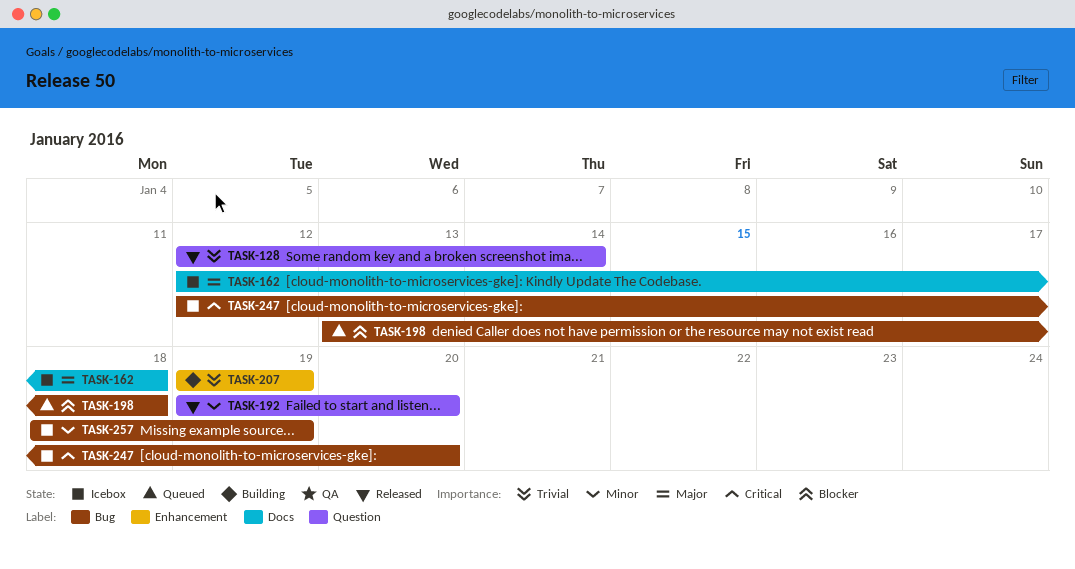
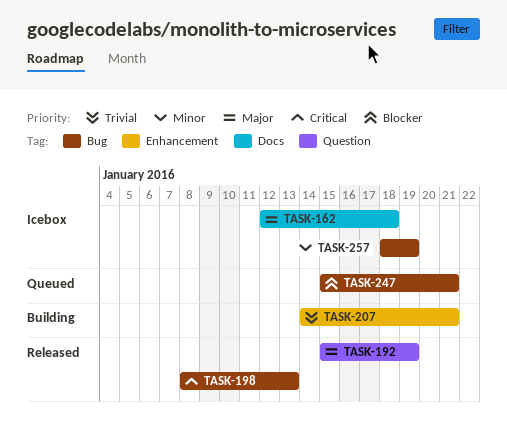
TASK-128: present -> none
TASK-192, priority: Minor -> Major
TASK-192, start: Jan 19 -> Jan 15
TASK-192, due: Jan 20 -> Jan 19
TASK-198, status: Queued -> Released
TASK-198, priority: Blocker -> Critical
TASK-198, start: Jan 13 -> Jan 8
TASK-198, due: Jan 18 -> Jan 13
TASK-207, start: Jan 19 -> Jan 14
TASK-207, due: Jan 19 -> Jan 21
TASK-247, status: Icebox -> Queued
TASK-247, priority: Critical -> Blocker
TASK-247, start: Jan 12 -> Jan 15
TASK-247, due: Jan 20 -> Jan 21

